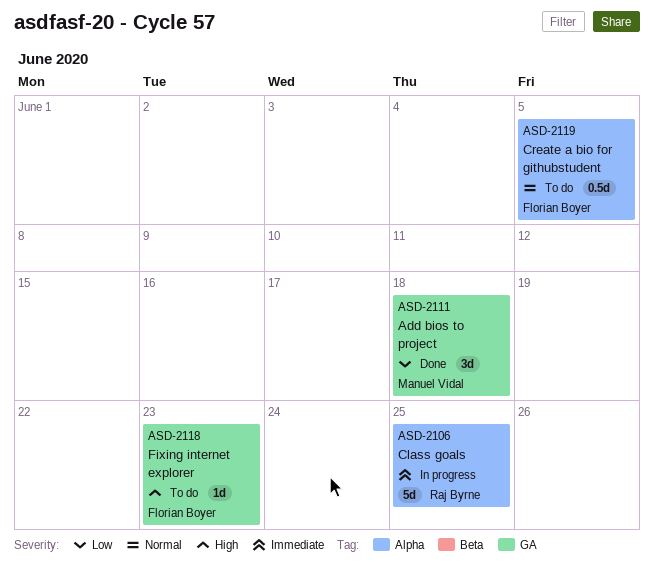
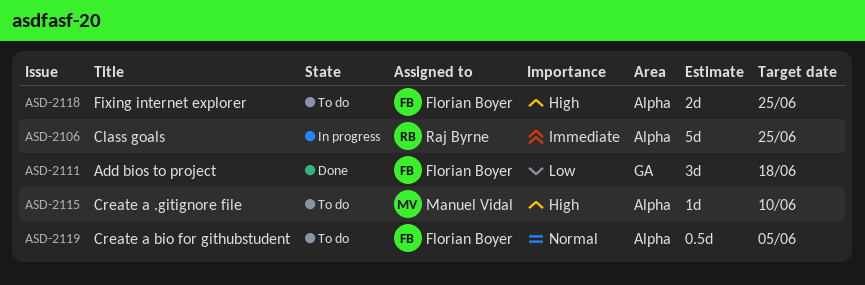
ASD-2111, owner: Manuel Vidal -> Florian Boyer
ASD-2115: none -> present
ASD-2118, label: GA -> Alpha
ASD-2118, estimate: 1d -> 2d
ASD-2118, due: Jun 23 -> Jun 25

